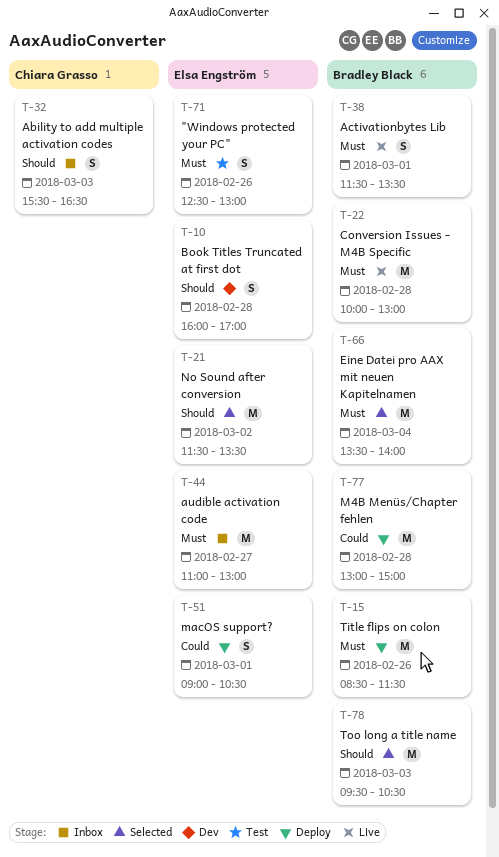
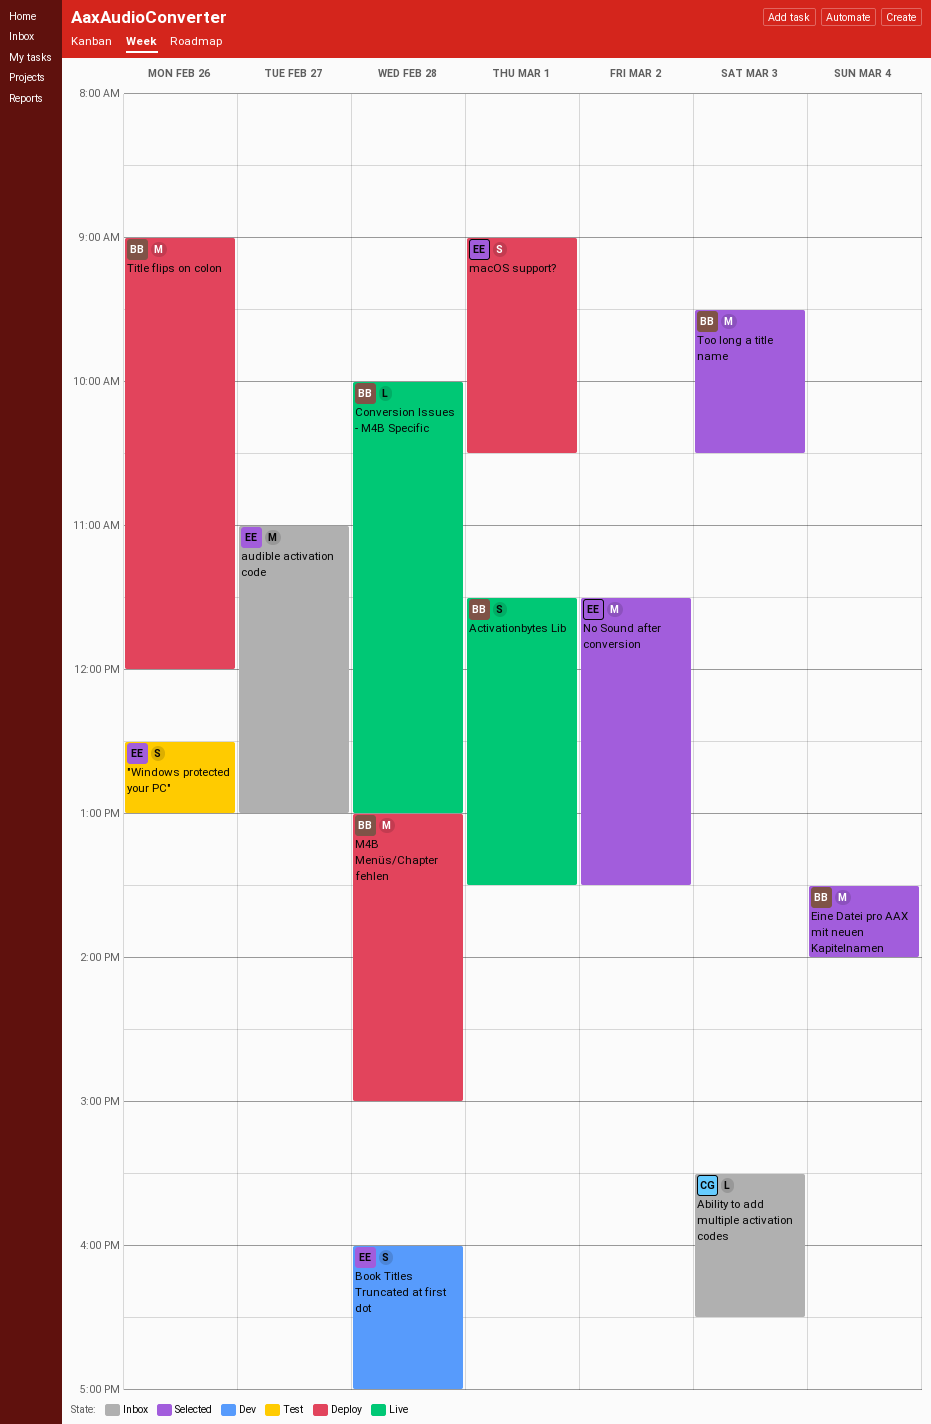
Ability to add multiple activation codes, estimate: S -> L
Conversion Issues - M4B Specific, estimate: M -> L
Title flips on colon, begins: 08:30 -> 09:00
Title flips on colon, ends: 11:30 -> 12:00

